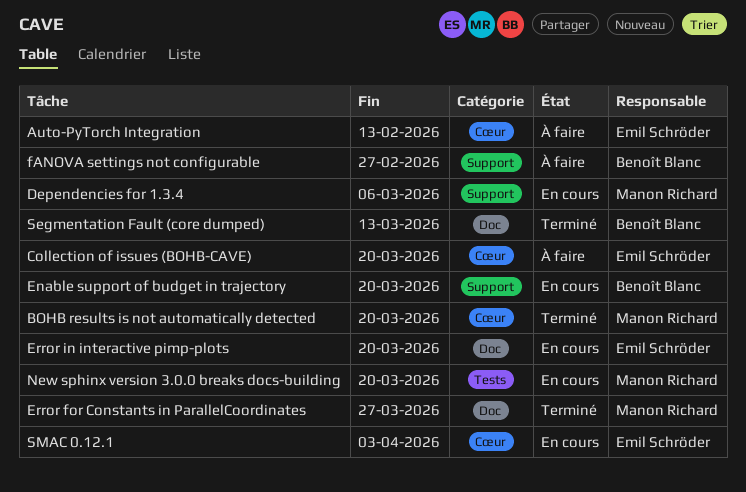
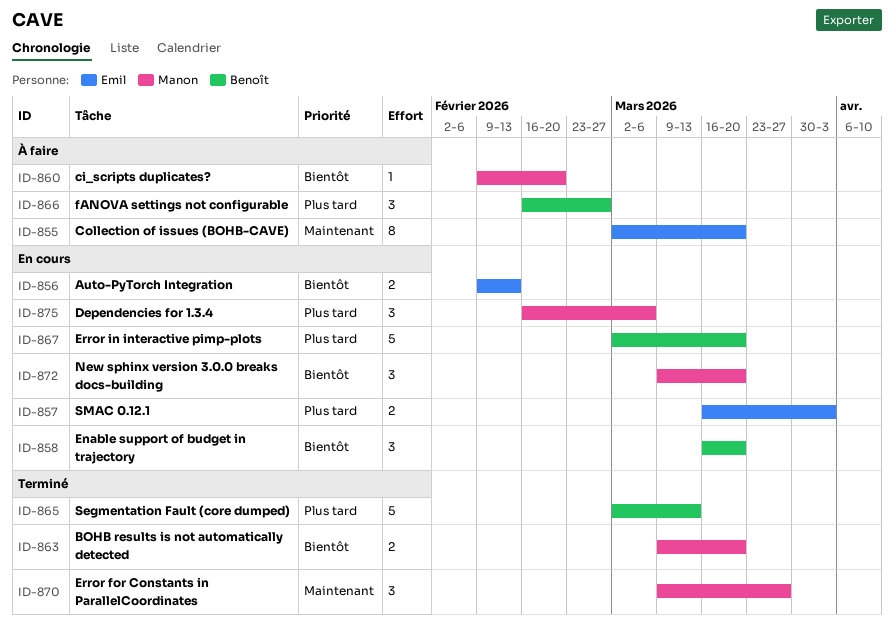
Auto-PyTorch Integration, status: À faire -> En cours
ci_scripts duplicates?: none -> present
Error in interactive pimp-plots, owner: Emil Schröder -> Benoît Blanc

